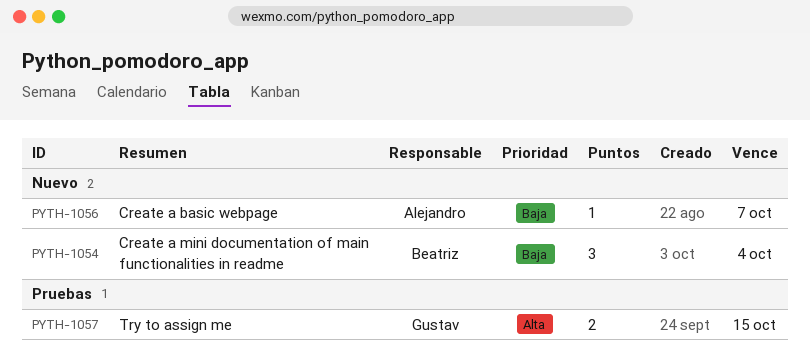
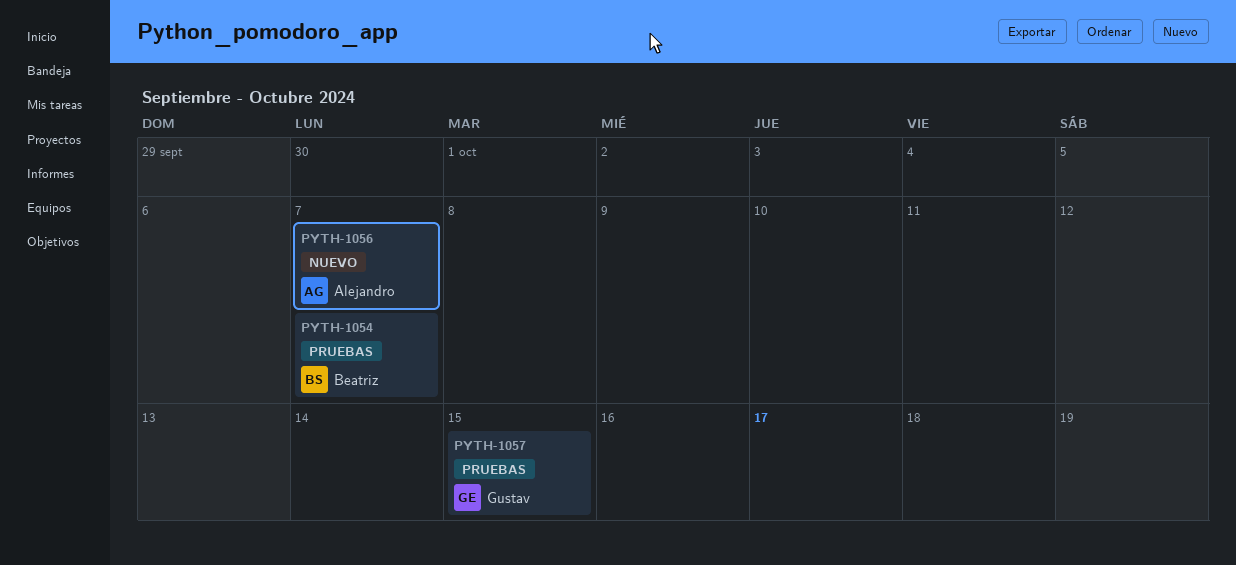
PYTH-1054, status: Nuevo -> Pruebas
PYTH-1054, due: Oct 4 -> Oct 7

